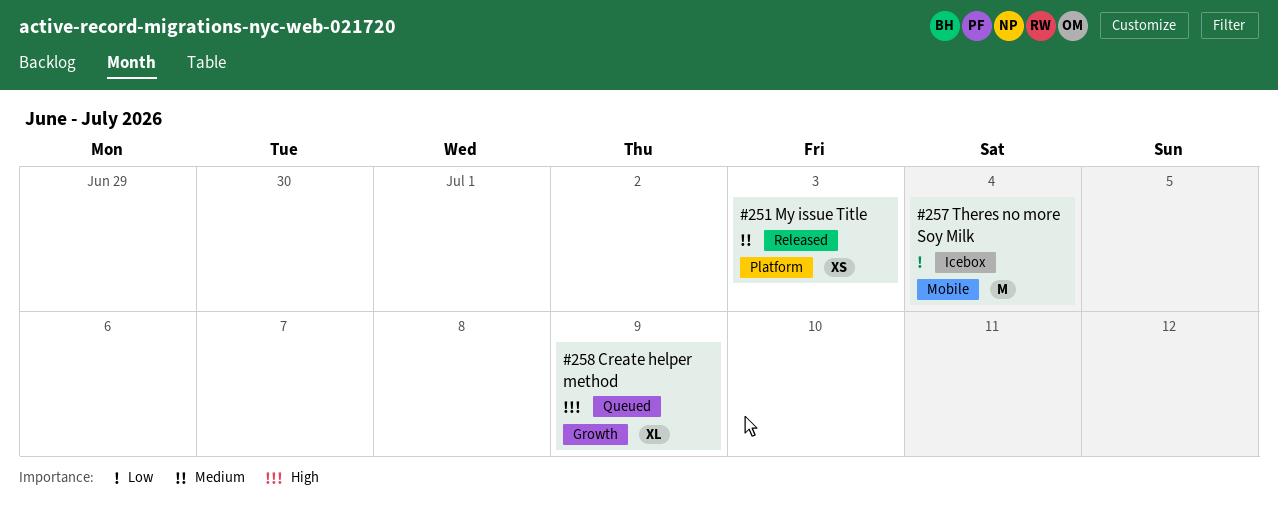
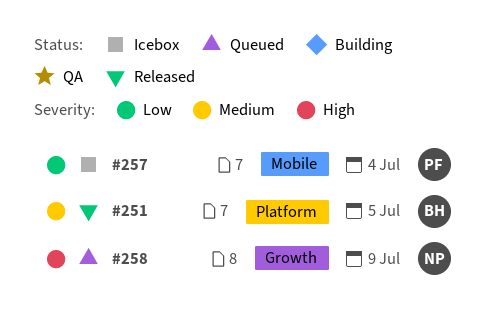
#251, due: Jul 3 -> Jul 5

